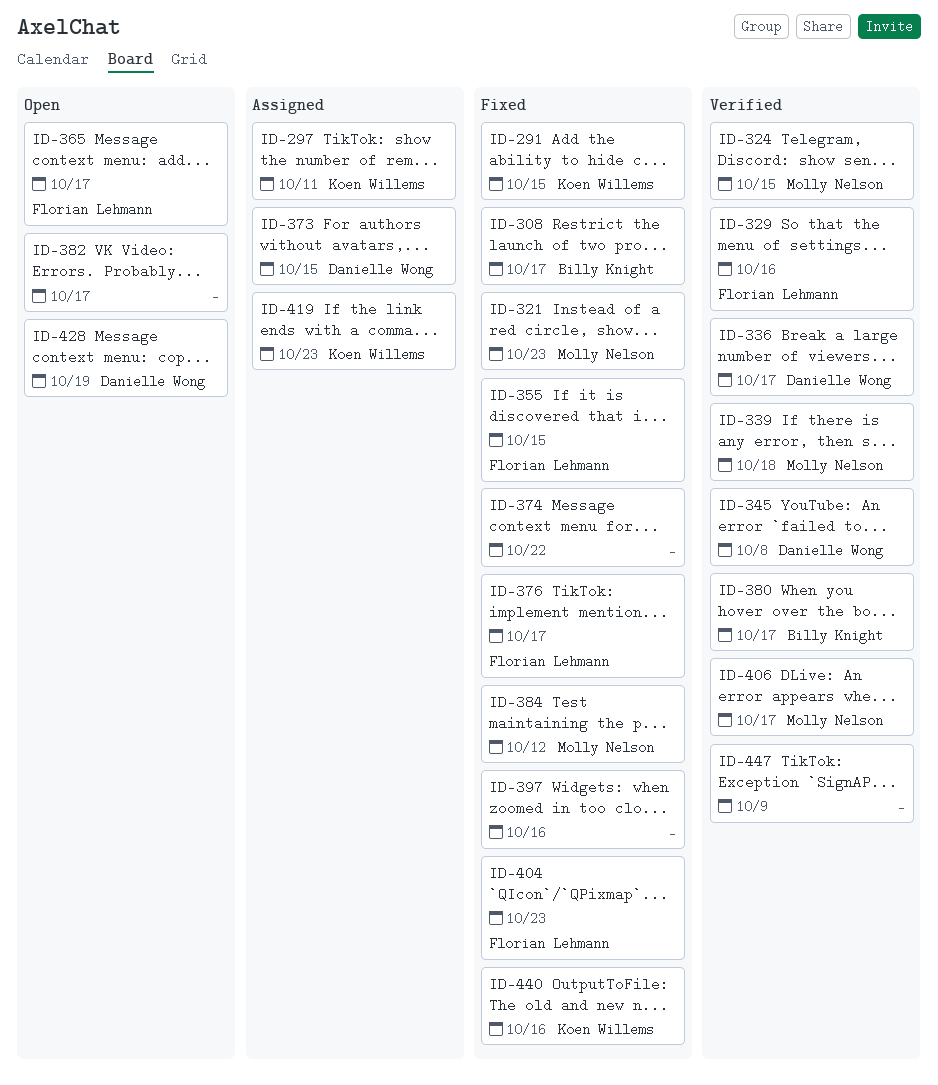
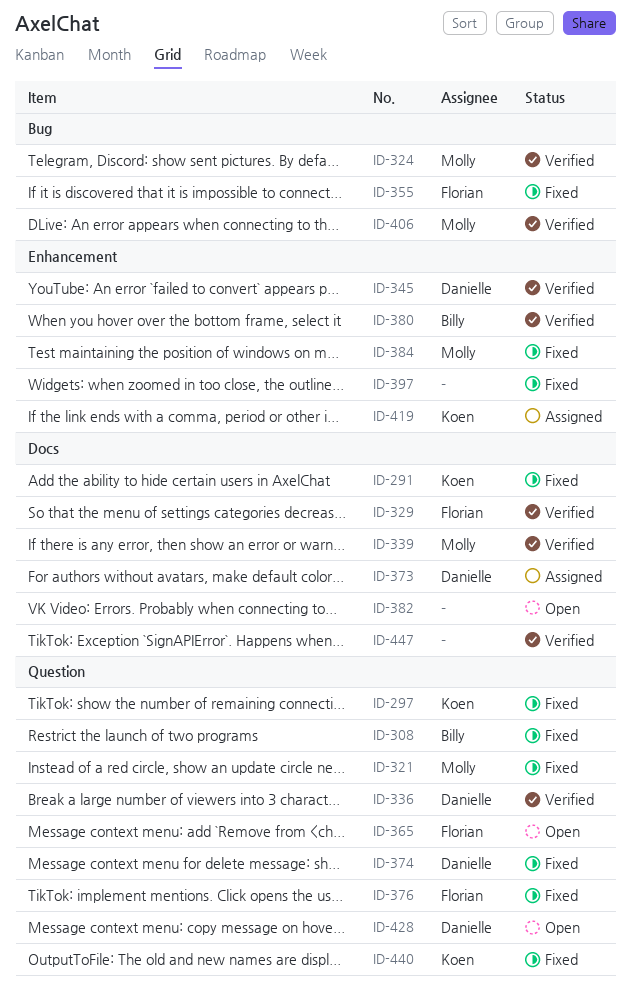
ID-297, status: Assigned -> Fixed
ID-374, owner: none -> Danielle Wong
ID-404: present -> none

